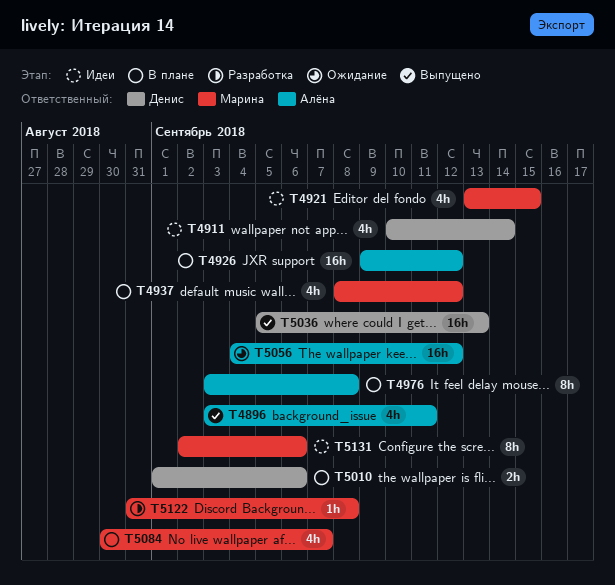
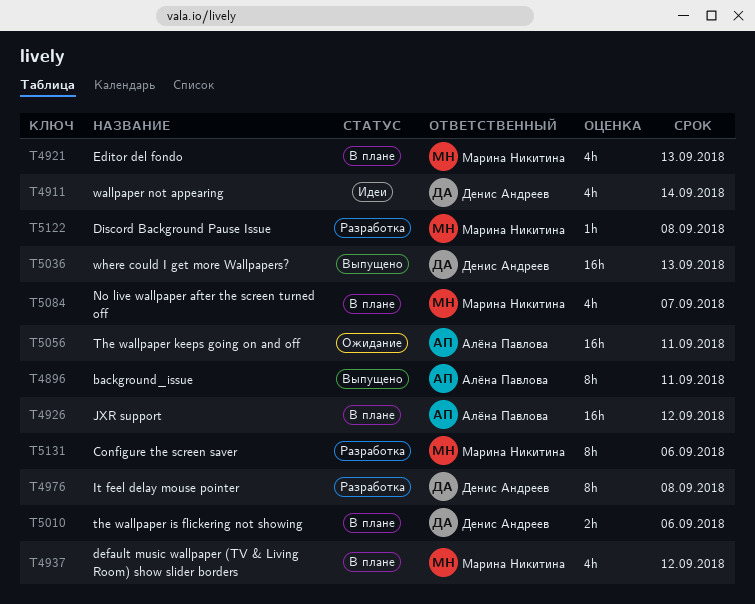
T4896, estimate: 4h -> 8h
T4921, status: Идеи -> В плане
T4921, due: Sep 15 -> Sep 13
T4976, status: В плане -> Разработка
T4976, owner: Алёна Павлова -> Денис Андреев
T5056, due: Sep 12 -> Sep 11
T5131, status: Идеи -> Разработка

